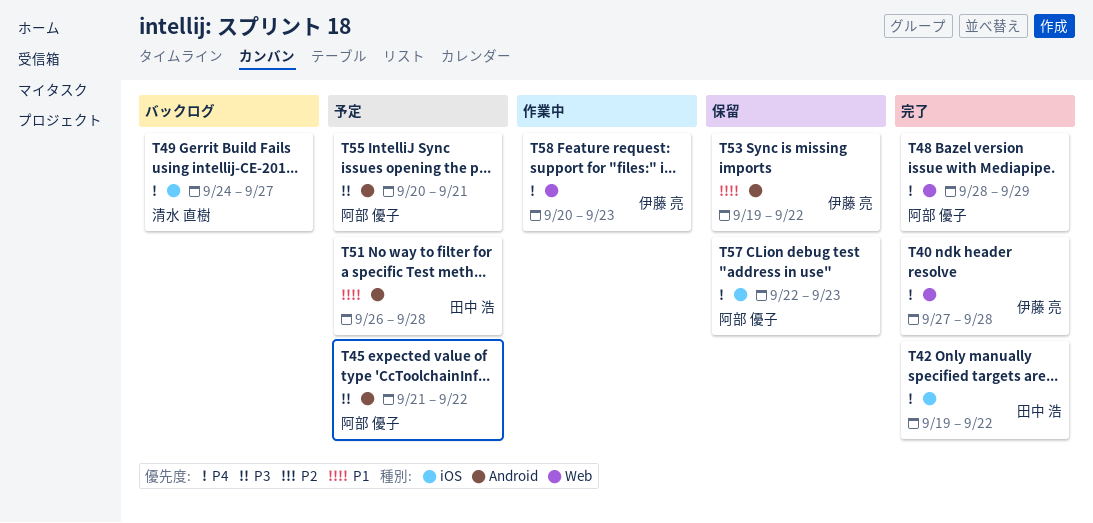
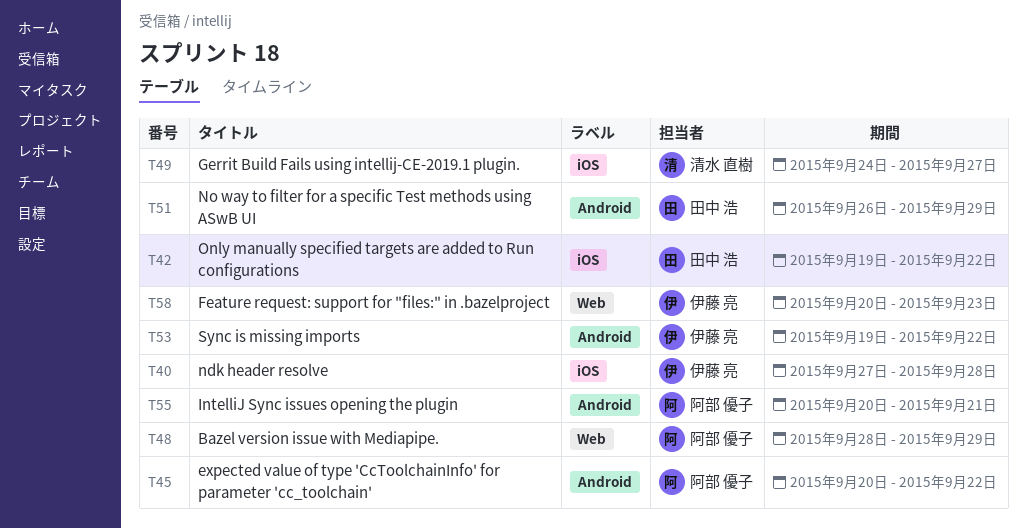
T40, label: Web -> iOS
T45, start: Sep 21 -> Sep 20
T51, due: Sep 28 -> Sep 29
T57: present -> none

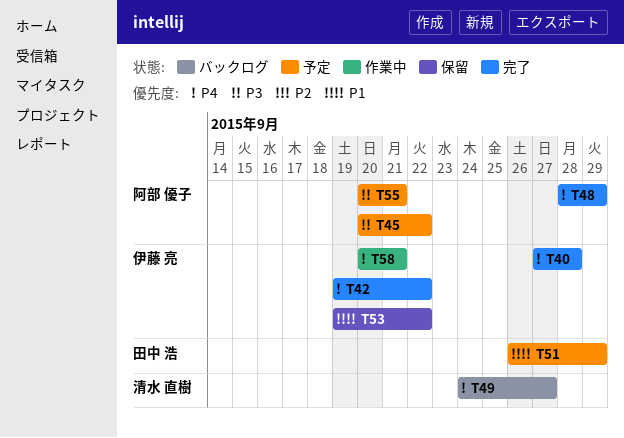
T42, owner: 田中 浩 -> 伊藤 亮
T58, due: Sep 23 -> Sep 21

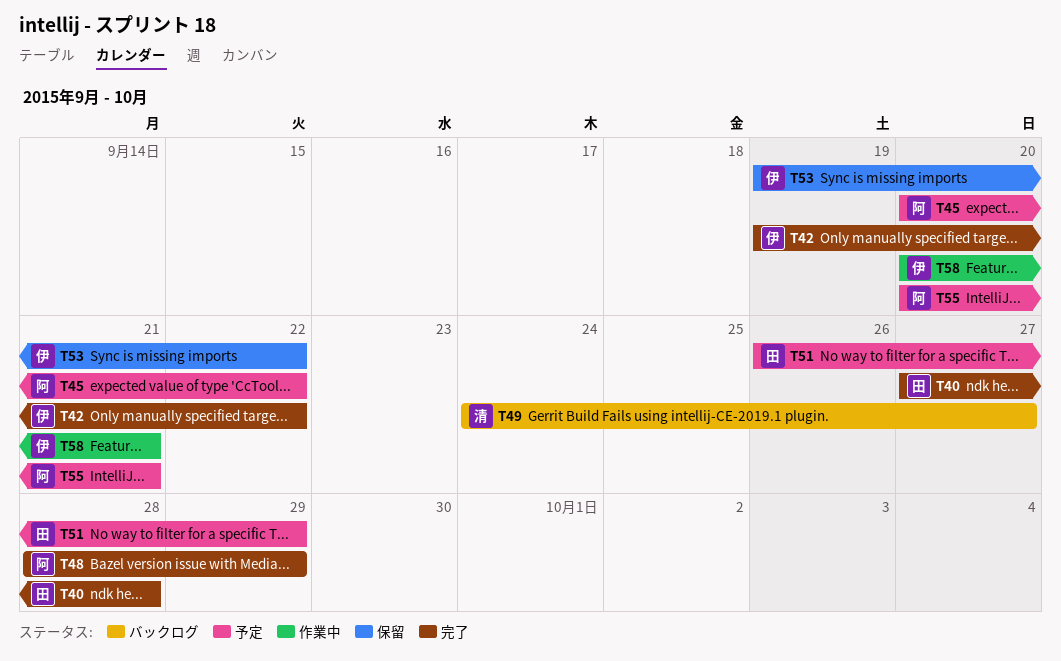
T40, owner: 伊藤 亮 -> 田中 浩

